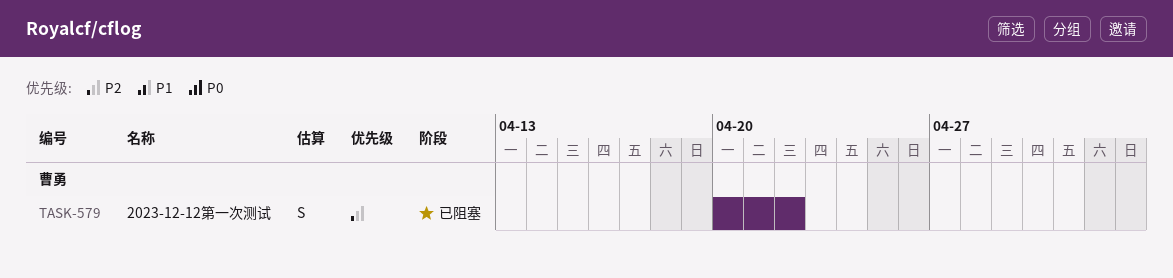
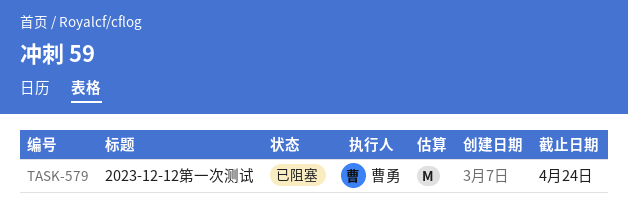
TASK-579, estimate: S -> M
TASK-579, due: Apr 22 -> Apr 24

